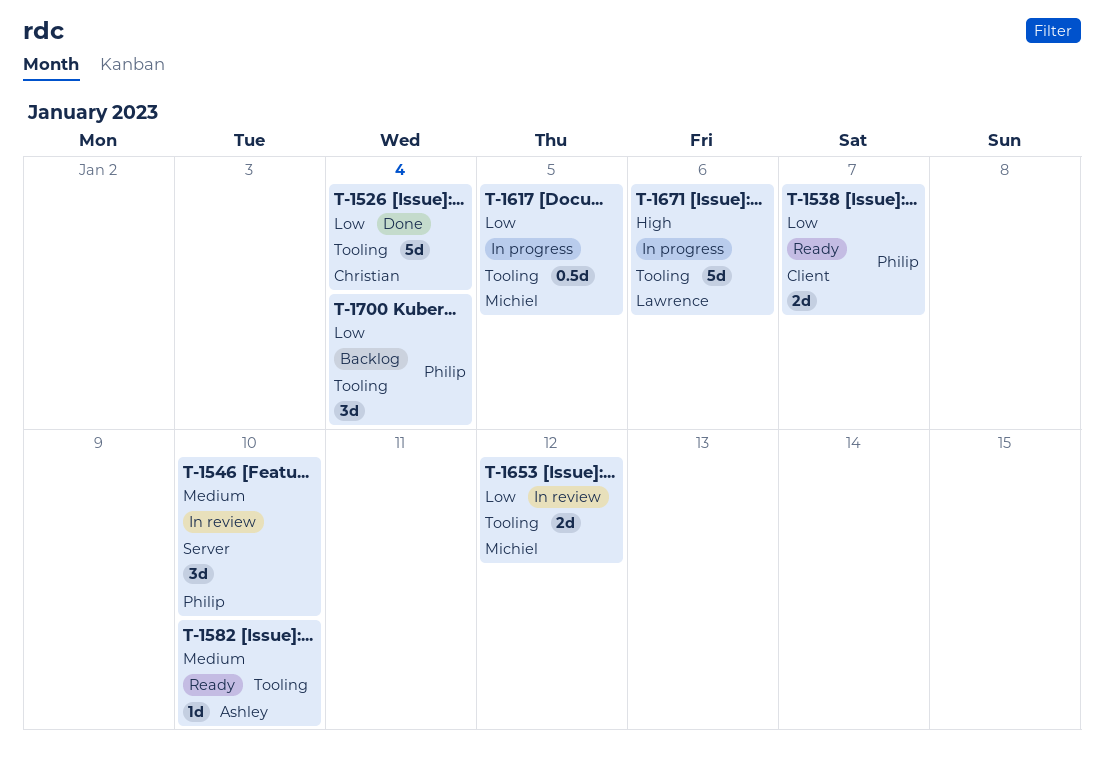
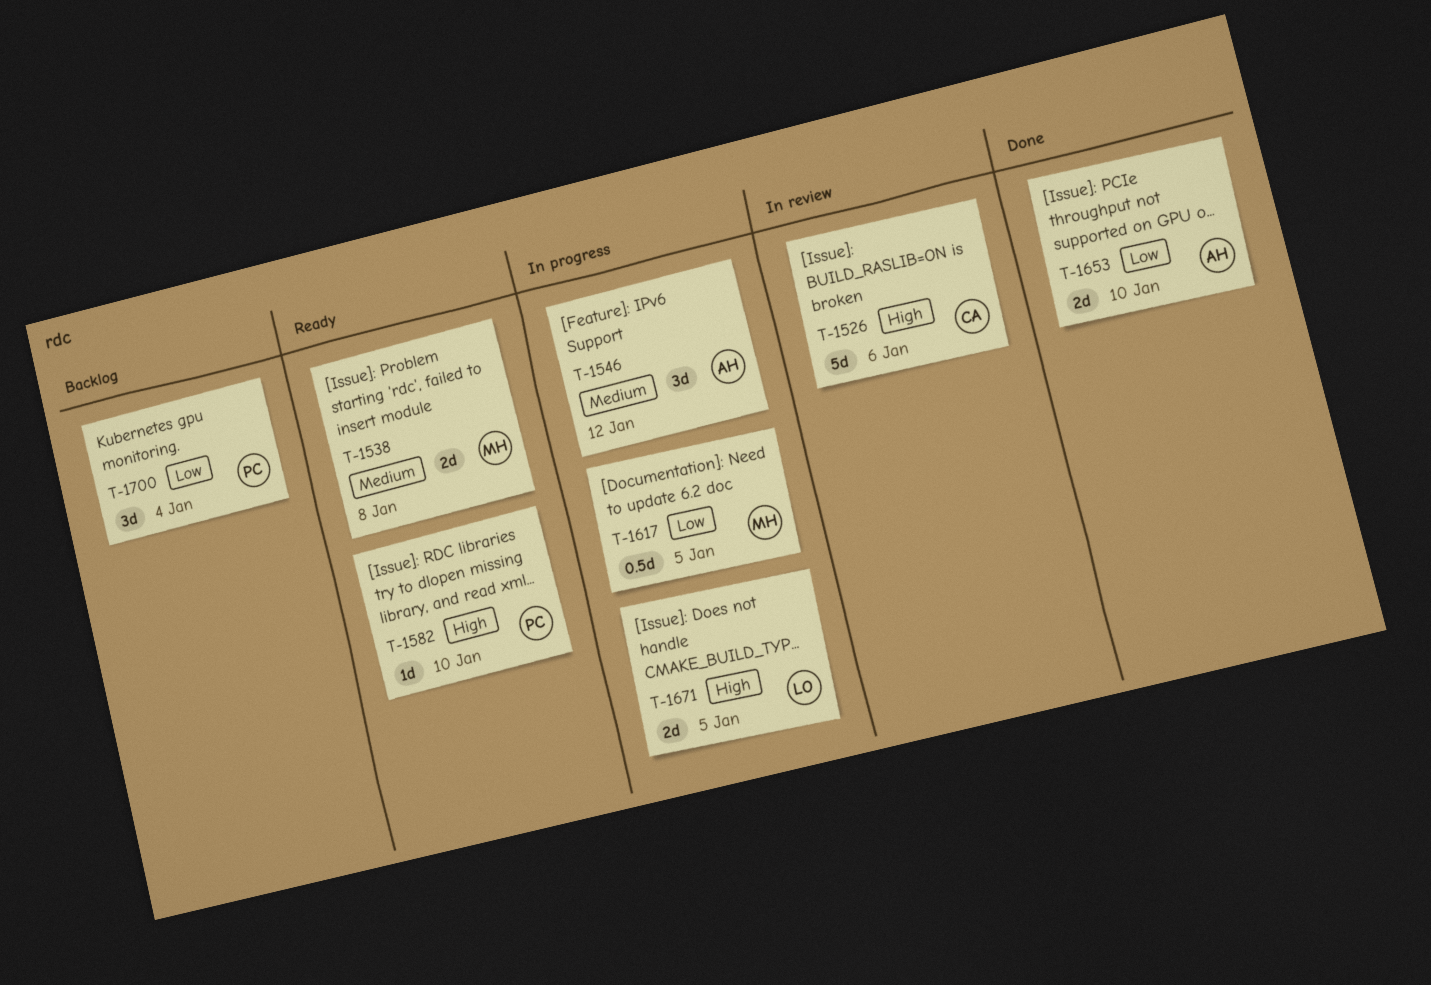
T-1526, status: Done -> In review
T-1526, priority: Low -> High
T-1526, due: Jan 4 -> Jan 6
T-1538, owner: Philip -> Michiel
T-1538, priority: Low -> Medium
T-1538, due: Jan 7 -> Jan 8
T-1546, status: In review -> In progress
T-1546, owner: Philip -> Ashley
T-1546, due: Jan 10 -> Jan 12
T-1582, owner: Ashley -> Philip
T-1582, priority: Medium -> High
T-1653, status: In review -> Done
T-1653, owner: Michiel -> Ashley
T-1653, due: Jan 12 -> Jan 10
T-1671, estimate: 5d -> 2d
T-1671, due: Jan 6 -> Jan 5

